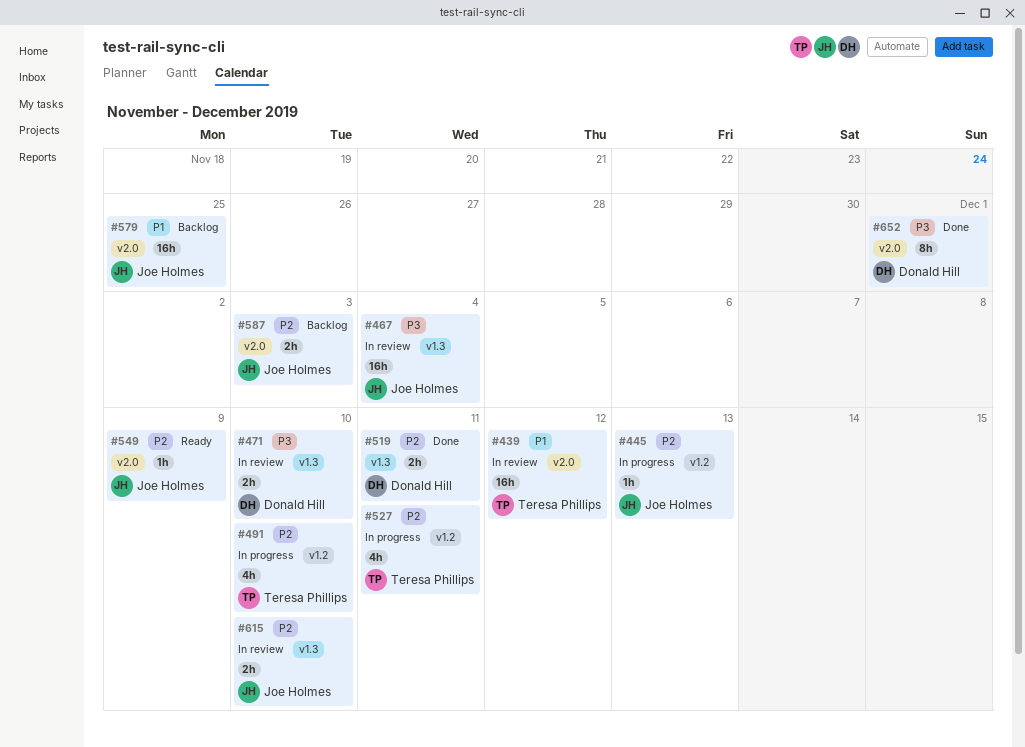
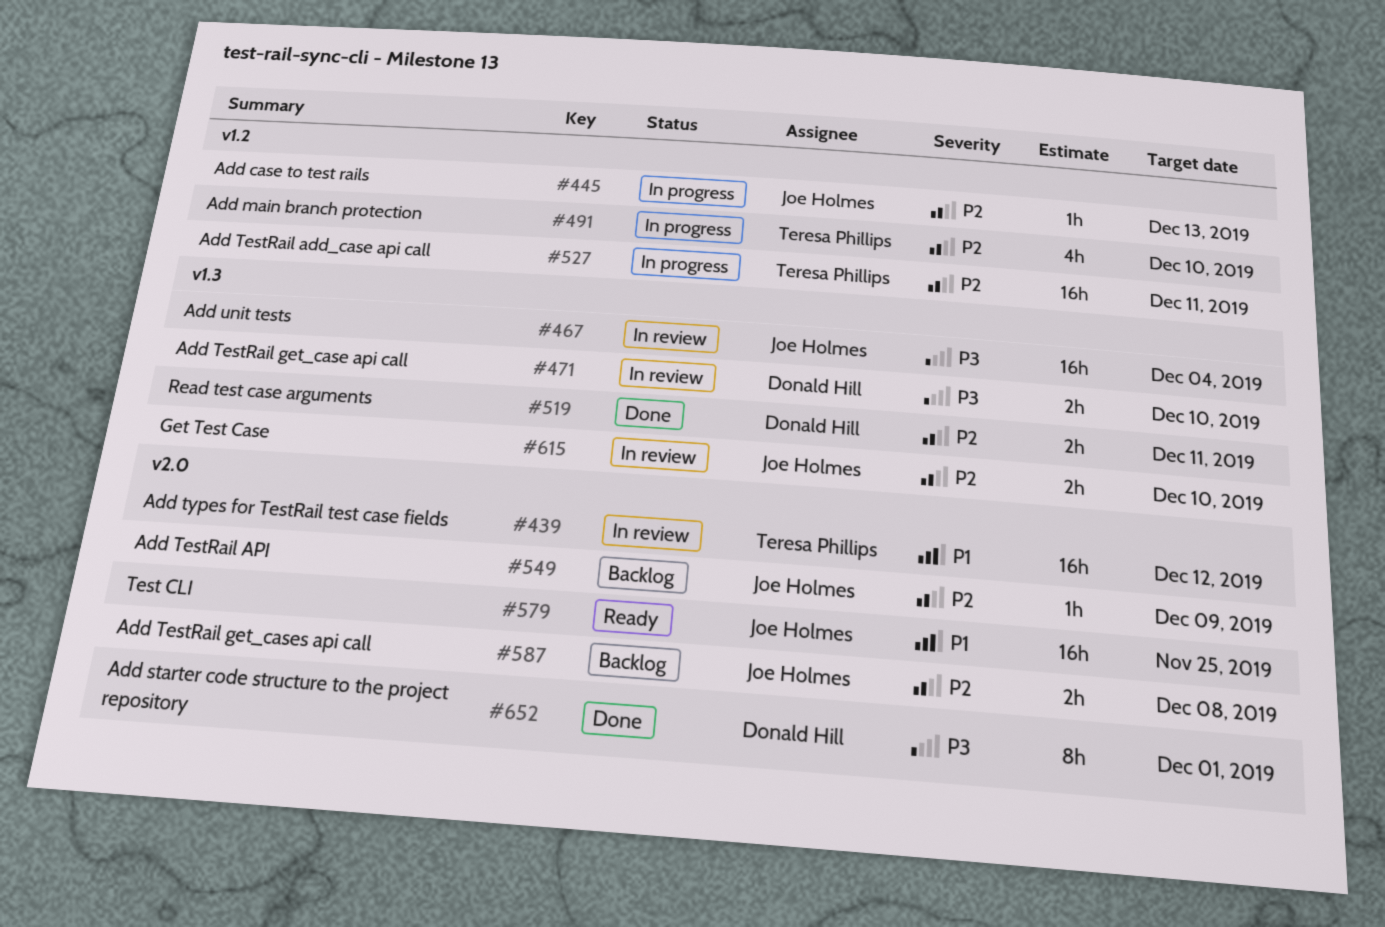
#527, estimate: 4h -> 16h
#549, status: Ready -> Backlog
#579, status: Backlog -> Ready
#587, due: Dec 3 -> Dec 8

